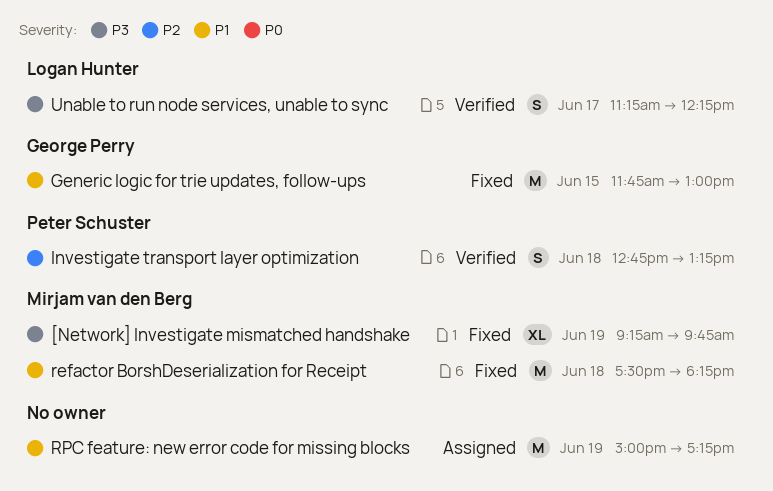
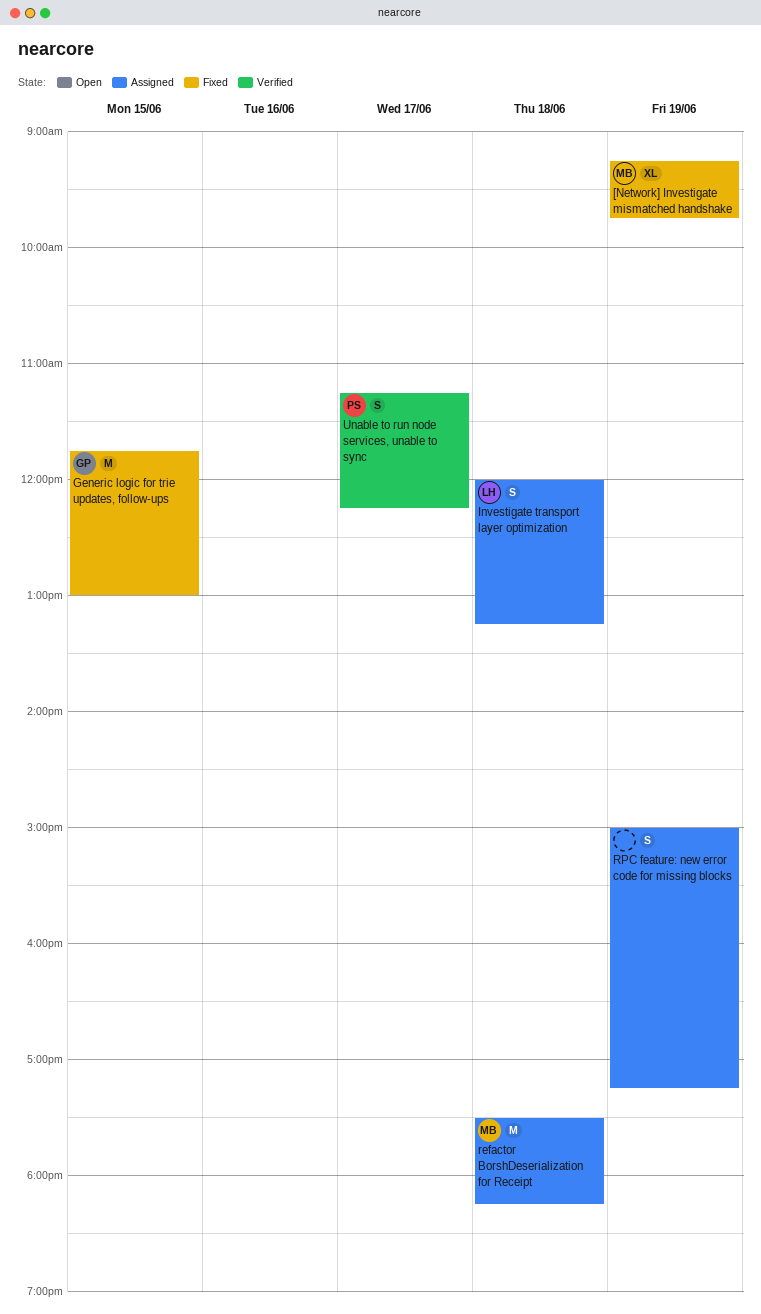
Investigate transport layer optimization, status: Verified -> Assigned
Investigate transport layer optimization, owner: Peter Schuster -> Logan Hunter
Investigate transport layer optimization, begins: 12:45 -> 12:00
refactor BorshDeserialization for Receipt, status: Fixed -> Assigned
RPC feature: new error code for missing blocks, estimate: M -> S
Unable to run node services, unable to sync, owner: Logan Hunter -> Peter Schuster

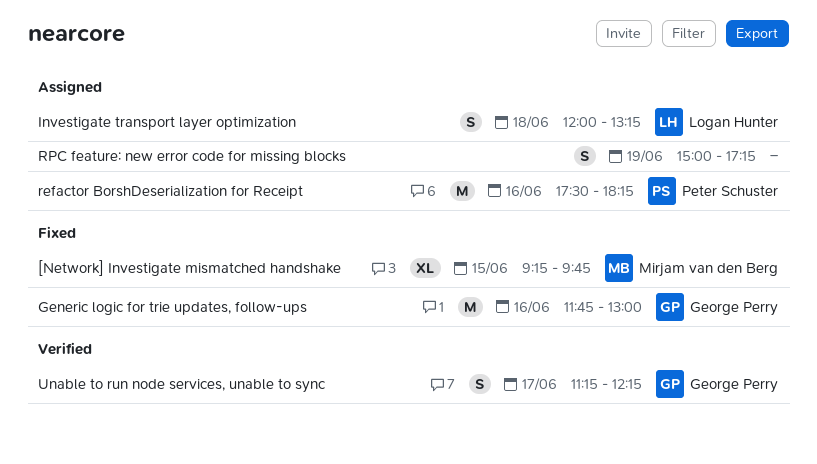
[Network] Investigate mismatched handshake, day: Jun 19 -> Jun 15
Generic logic for trie updates, follow-ups, day: Jun 15 -> Jun 16
refactor BorshDeserialization for Receipt, owner: Mirjam van den Berg -> Peter Schuster
refactor BorshDeserialization for Receipt, day: Jun 18 -> Jun 16
Unable to run node services, unable to sync, owner: Peter Schuster -> George Perry

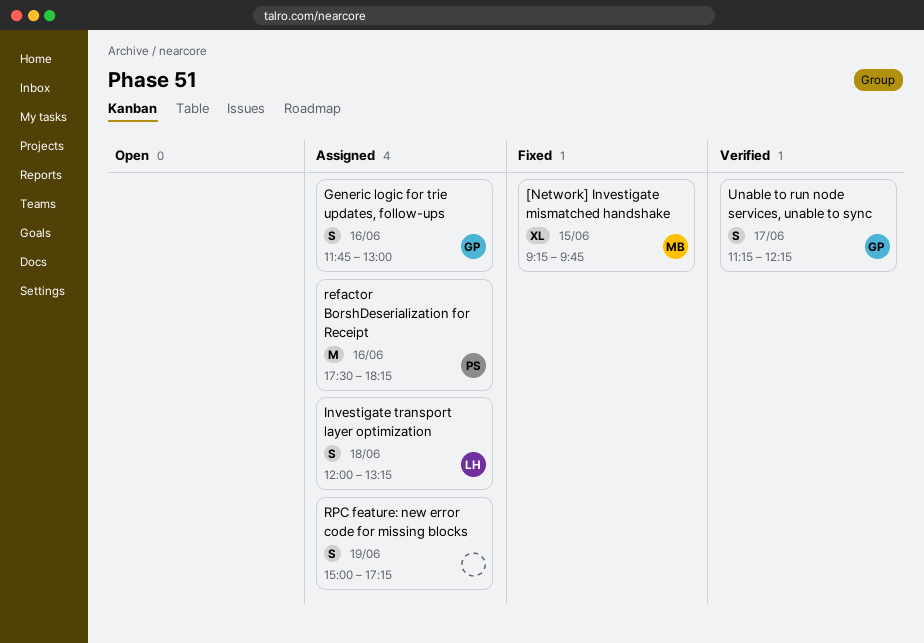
Generic logic for trie updates, follow-ups, status: Fixed -> Assigned
Generic logic for trie updates, follow-ups, estimate: M -> S

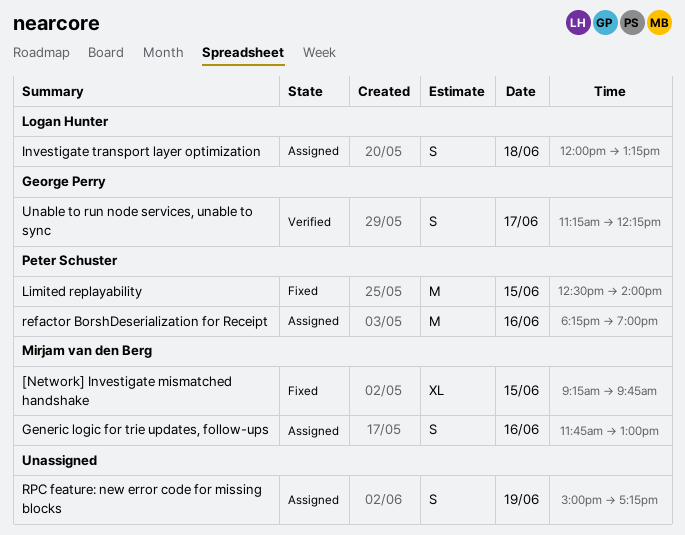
Generic logic for trie updates, follow-ups, owner: George Perry -> Mirjam van den Berg
Limited replayability: none -> present
refactor BorshDeserialization for Receipt, begins: 17:30 -> 18:15
refactor BorshDeserialization for Receipt, ends: 18:15 -> 19:00

